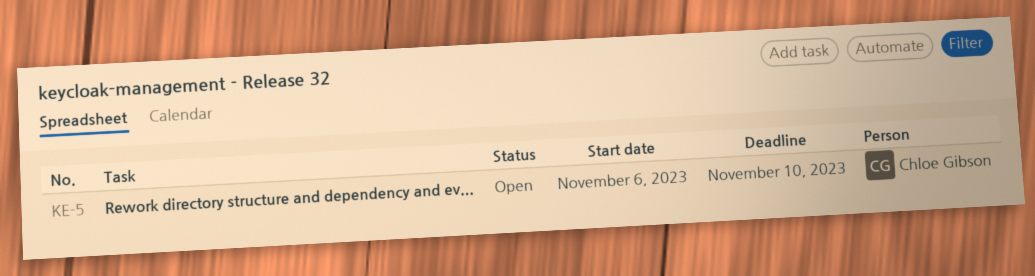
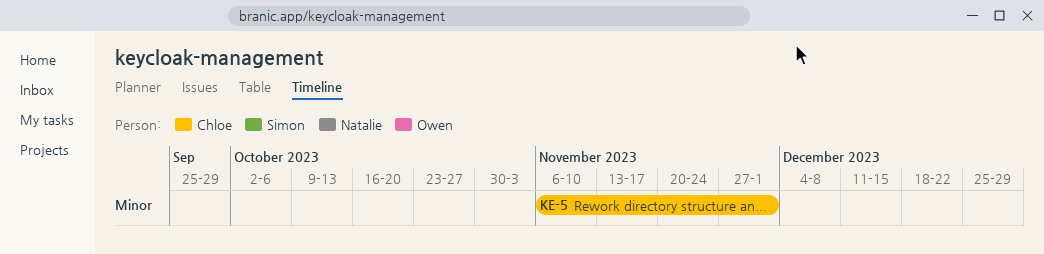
KE-5, due: Nov 10 -> Dec 1

